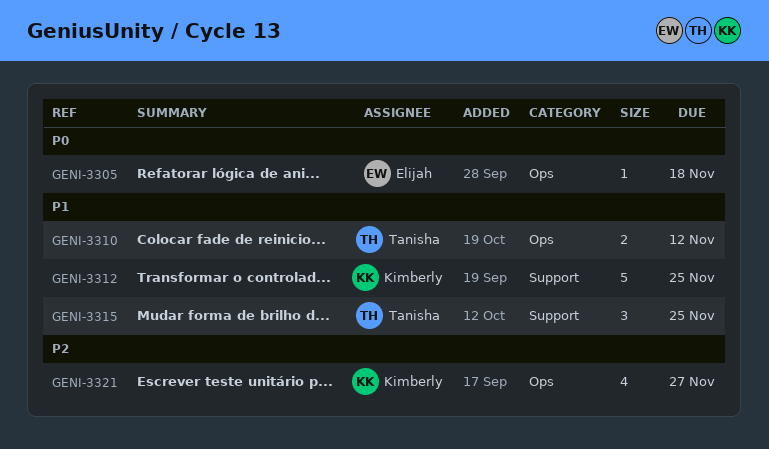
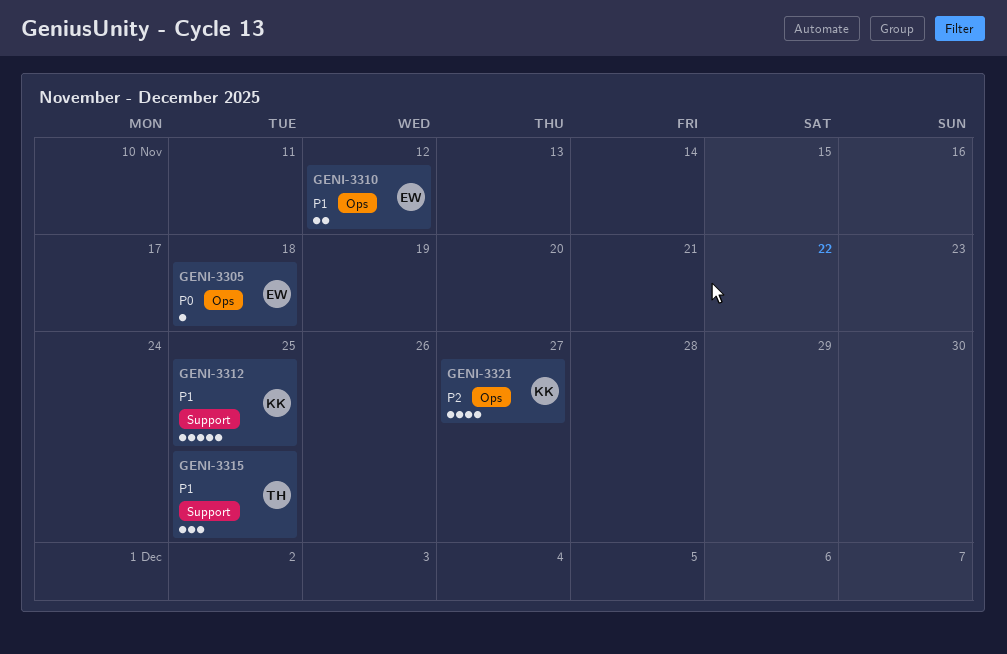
GENI-3310, owner: Tanisha -> Elijah

